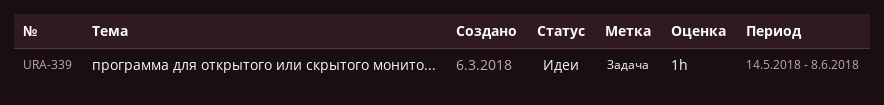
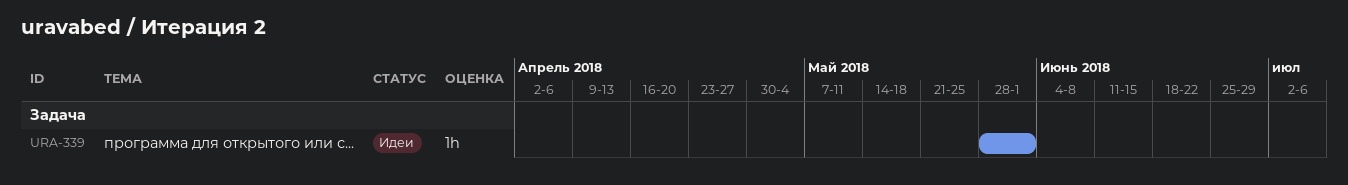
URA-339, start: May 14 -> May 28
URA-339, due: Jun 8 -> Jun 1

